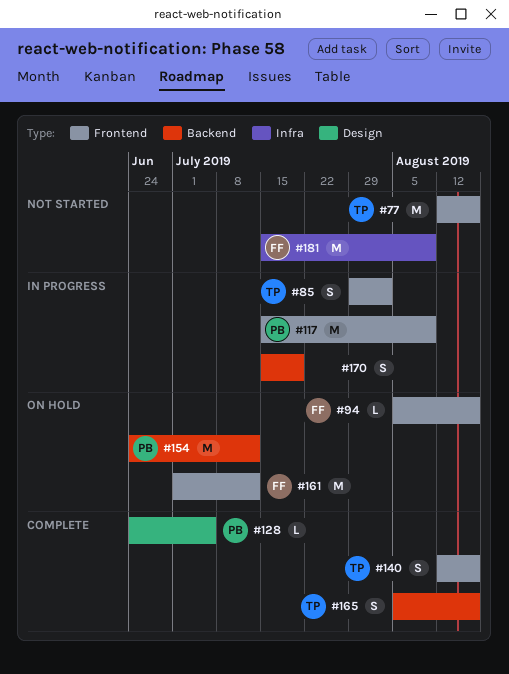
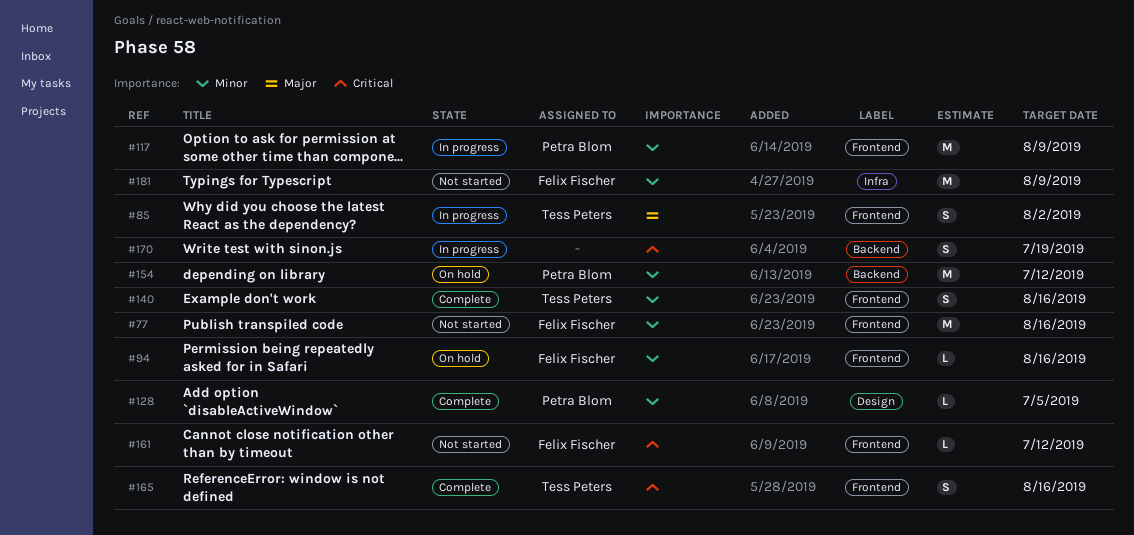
#77, owner: Tess Peters -> Felix Fischer
#161, status: On hold -> Not started
#161, estimate: M -> L
#165, label: Backend -> Frontend

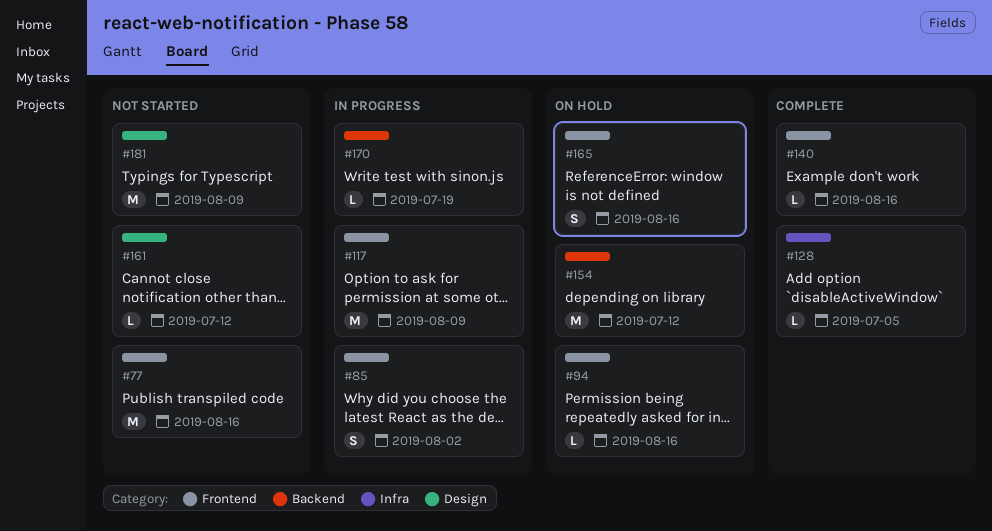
#128, label: Design -> Infra
#140, estimate: S -> L
#161, label: Frontend -> Design
#165, status: Complete -> On hold
#170, estimate: S -> L
#181, label: Infra -> Design

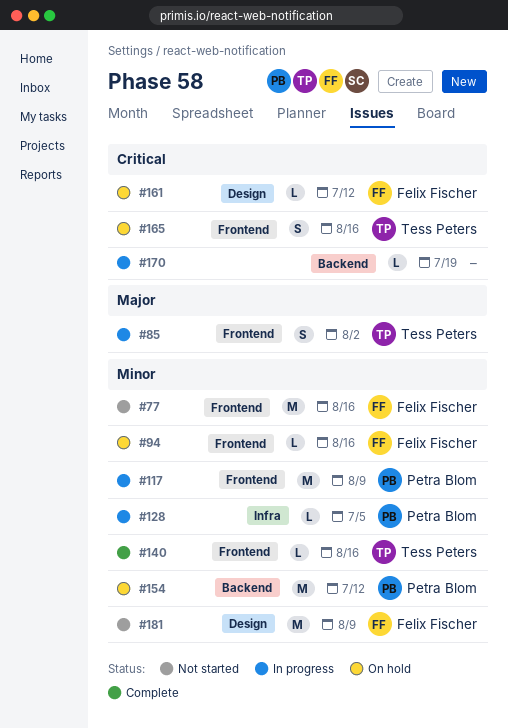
#128, status: Complete -> In progress
#161, status: Not started -> On hold

